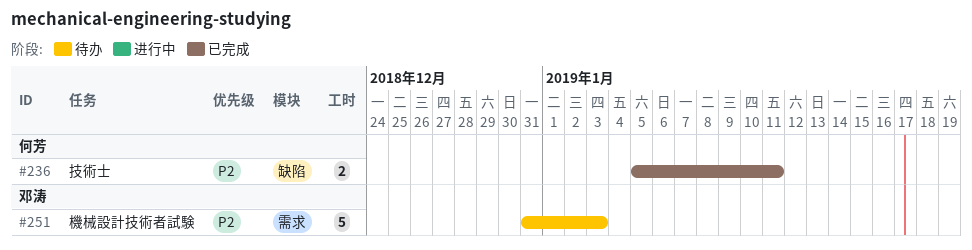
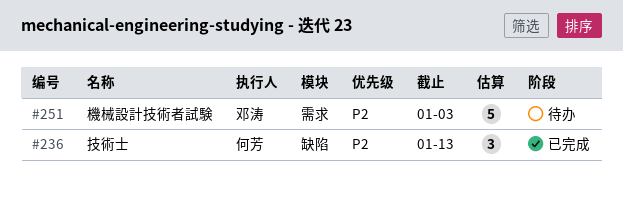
#236, estimate: 2 -> 3
#236, due: Jan 11 -> Jan 13

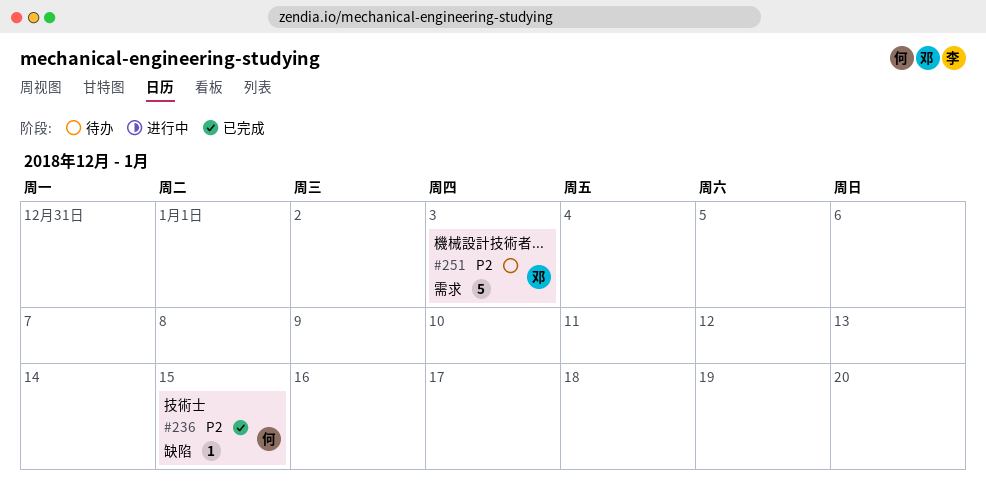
#236, estimate: 3 -> 1
#236, due: Jan 13 -> Jan 15

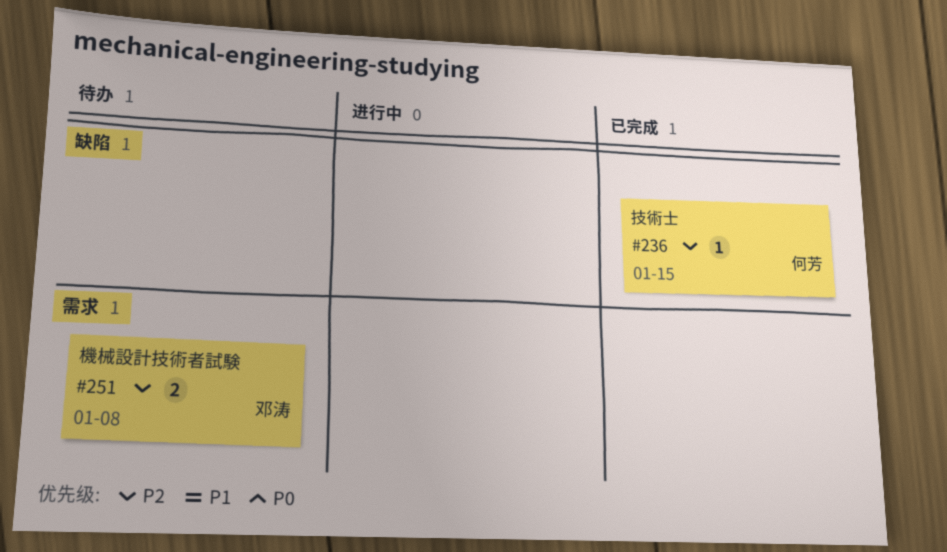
#251, estimate: 5 -> 2
#251, due: Jan 3 -> Jan 8

